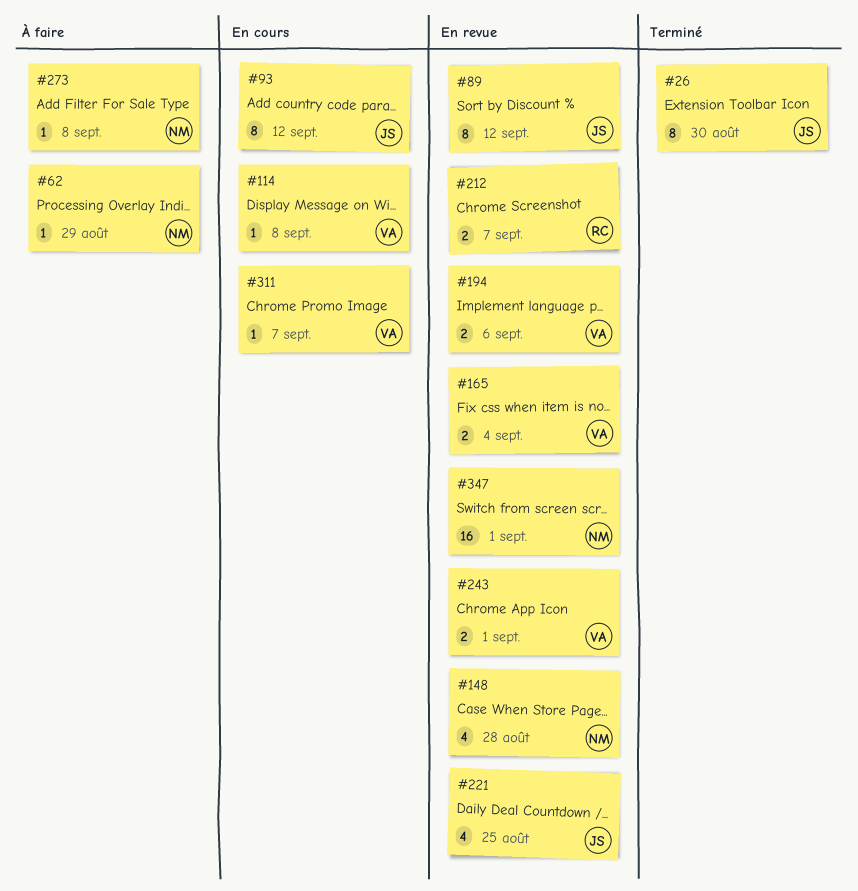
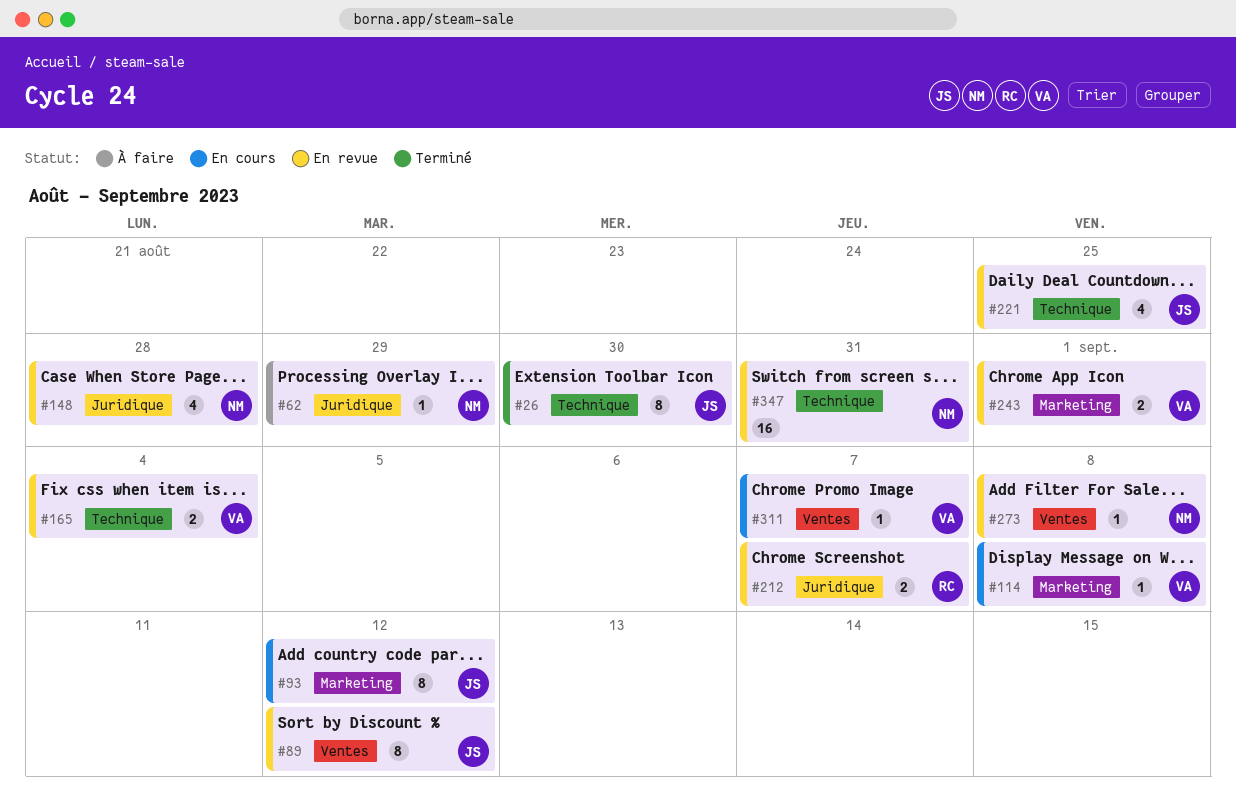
#194: present -> none
#273, status: À faire -> En revue
#347, due: Sep 1 -> Aug 31

